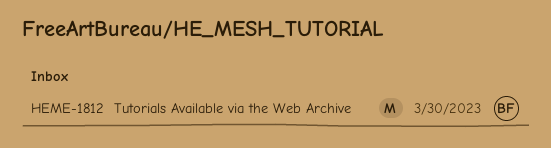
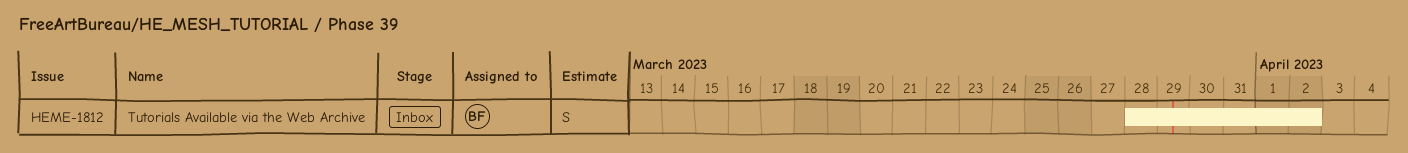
HEME-1812, estimate: M -> S
HEME-1812, due: Mar 30 -> Apr 2

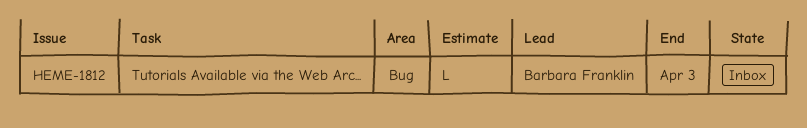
HEME-1812, estimate: S -> L
HEME-1812, due: Apr 2 -> Apr 3

